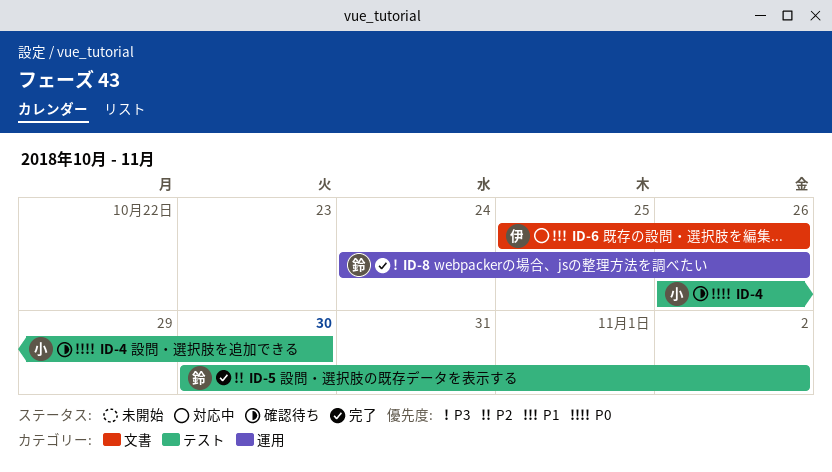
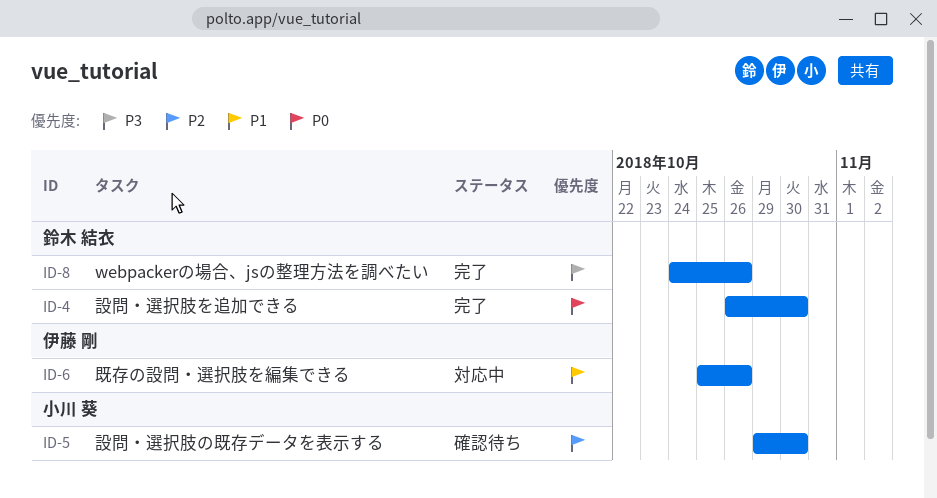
ID-4, status: 確認待ち -> 完了
ID-4, owner: 小川 葵 -> 鈴木 結衣
ID-5, status: 完了 -> 確認待ち
ID-5, owner: 鈴木 結衣 -> 小川 葵
ID-5, start: Oct 30 -> Oct 29
ID-5, due: Nov 2 -> Oct 30

